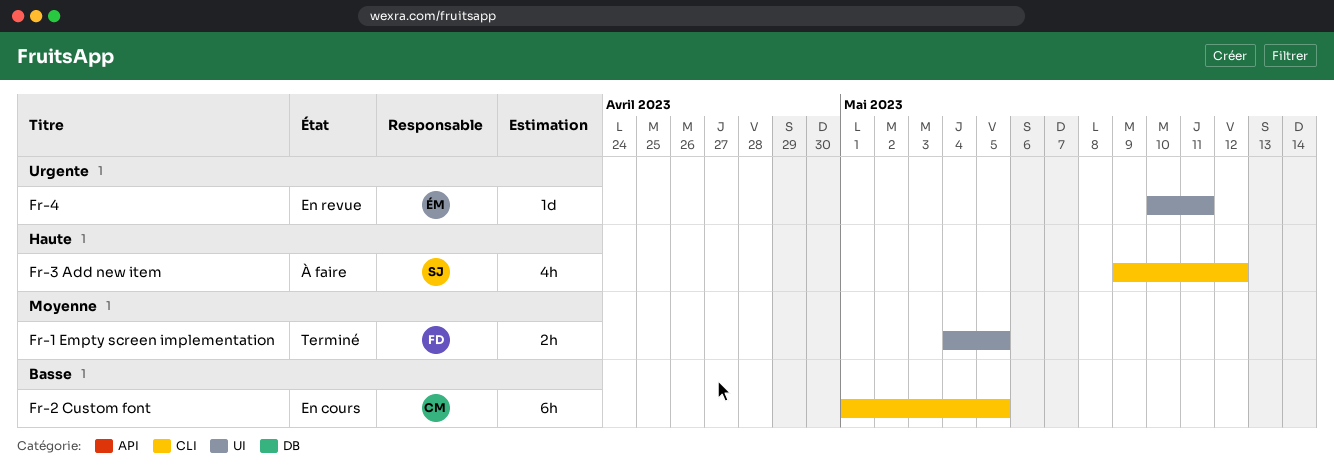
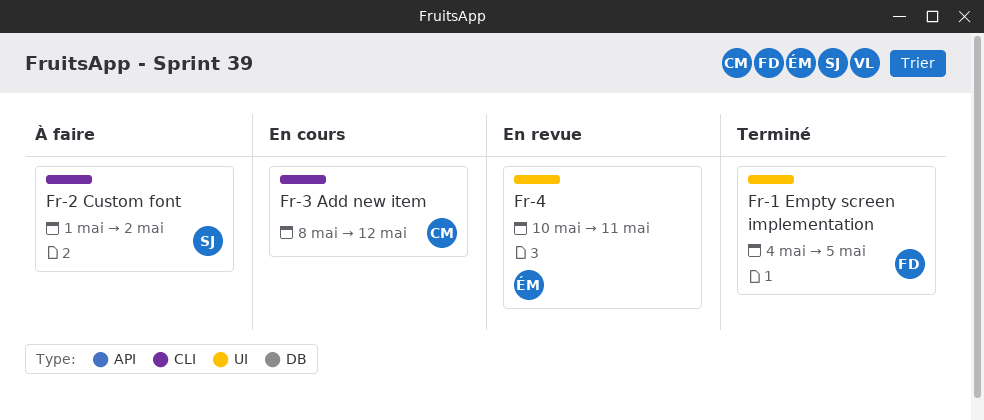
Fr-2 Custom font, status: En cours -> À faire
Fr-2 Custom font, owner: CM -> SJ
Fr-2 Custom font, due: May 5 -> May 2
Fr-3 Add new item, status: À faire -> En cours
Fr-3 Add new item, owner: SJ -> CM
Fr-3 Add new item, start: May 9 -> May 8

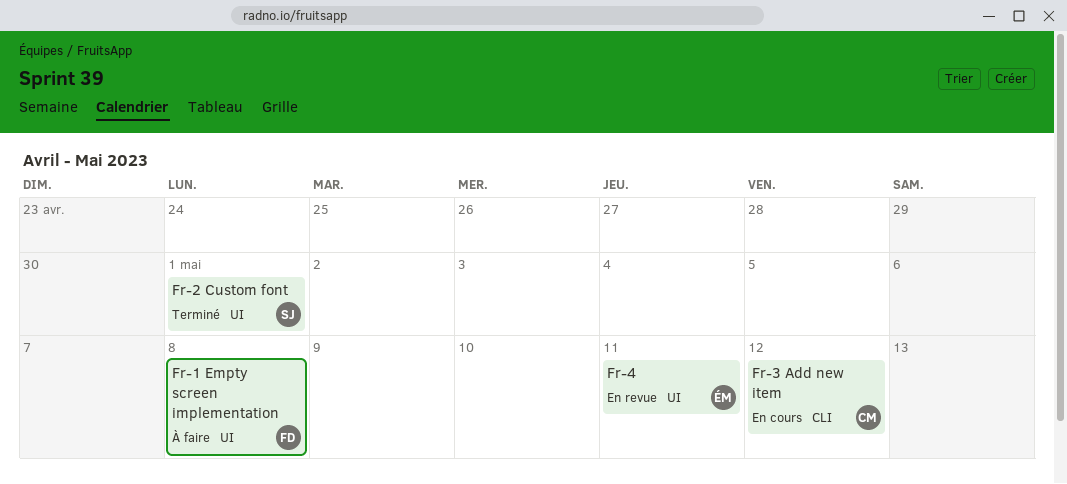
Fr-1 Empty screen implementation, status: Terminé -> À faire
Fr-1 Empty screen implementation, due: May 5 -> May 8
Fr-2 Custom font, status: À faire -> Terminé
Fr-2 Custom font, label: CLI -> UI
Fr-2 Custom font, due: May 2 -> May 1

